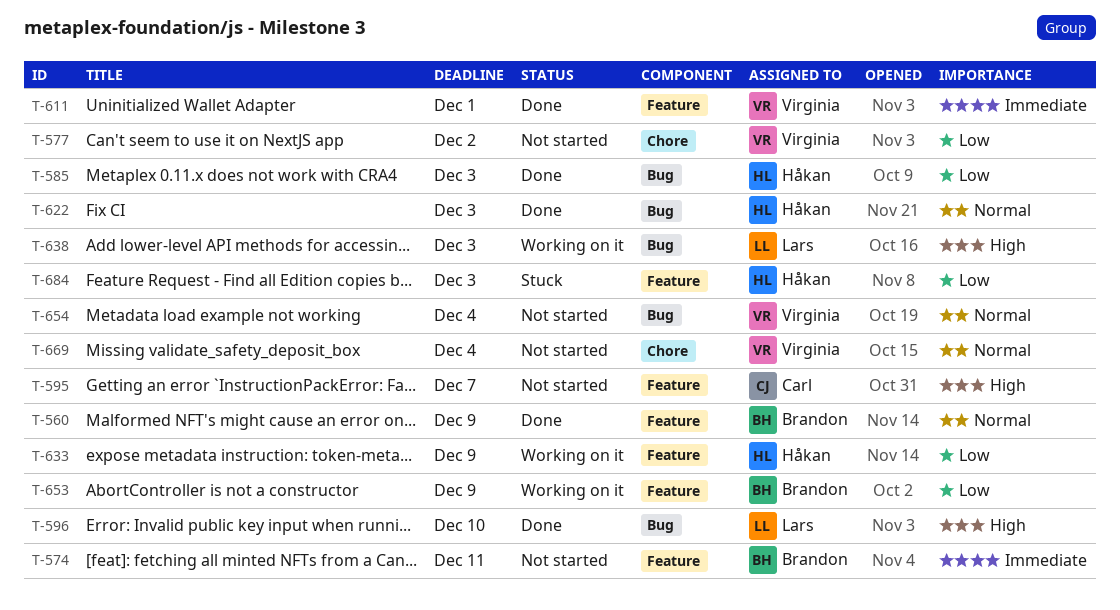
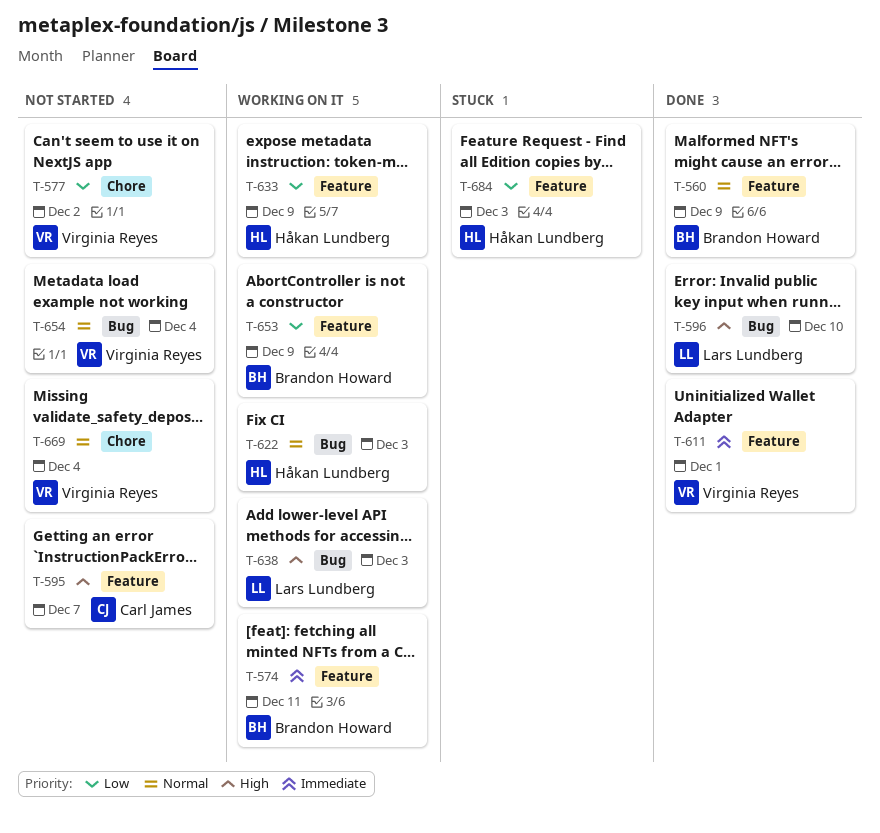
T-574, status: Not started -> Working on it
T-585: present -> none
T-622, status: Done -> Working on it

